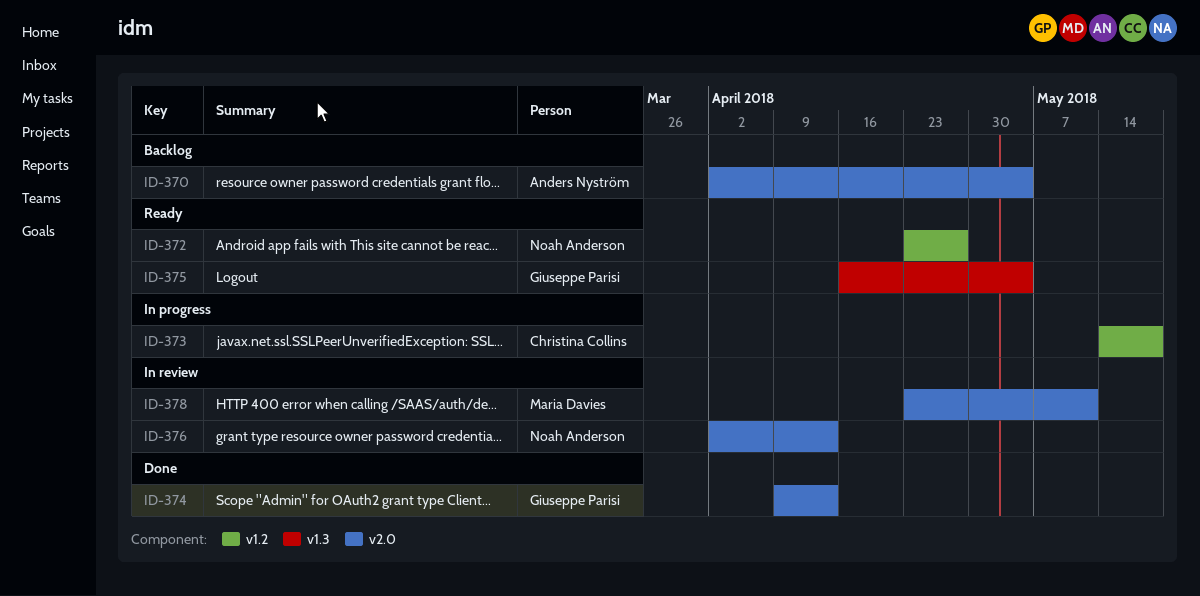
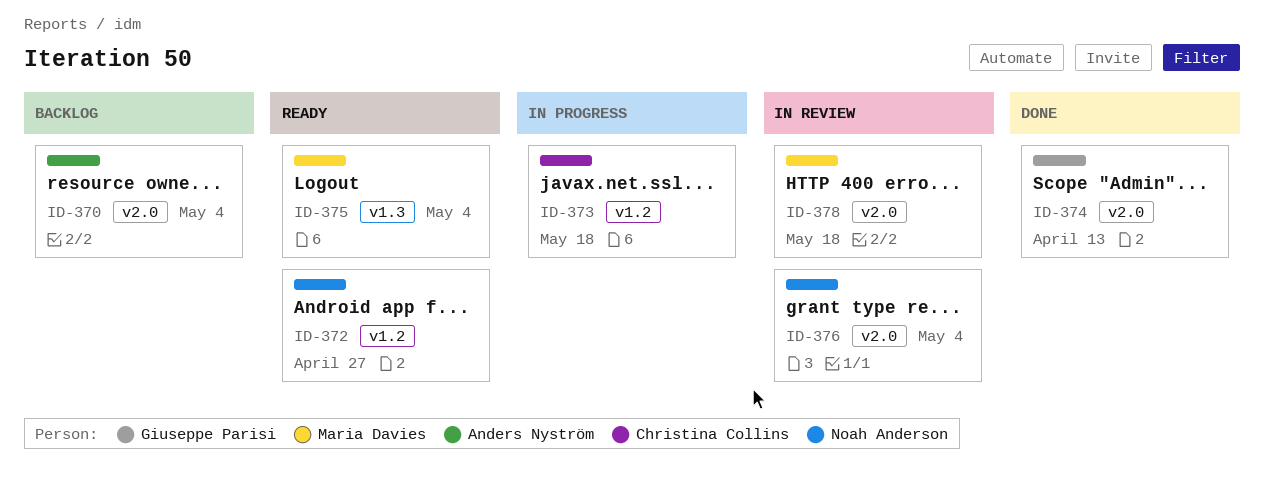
ID-375, owner: Giuseppe Parisi -> Maria Davies
ID-376, due: Apr 13 -> May 4
ID-378, due: May 11 -> May 18

